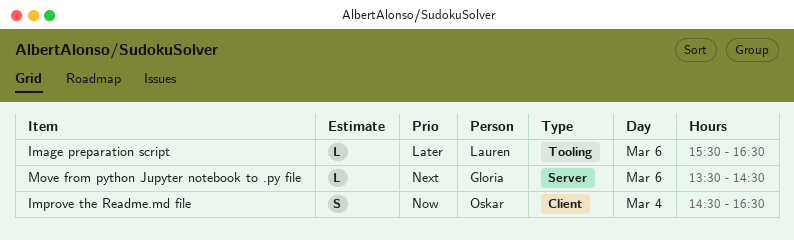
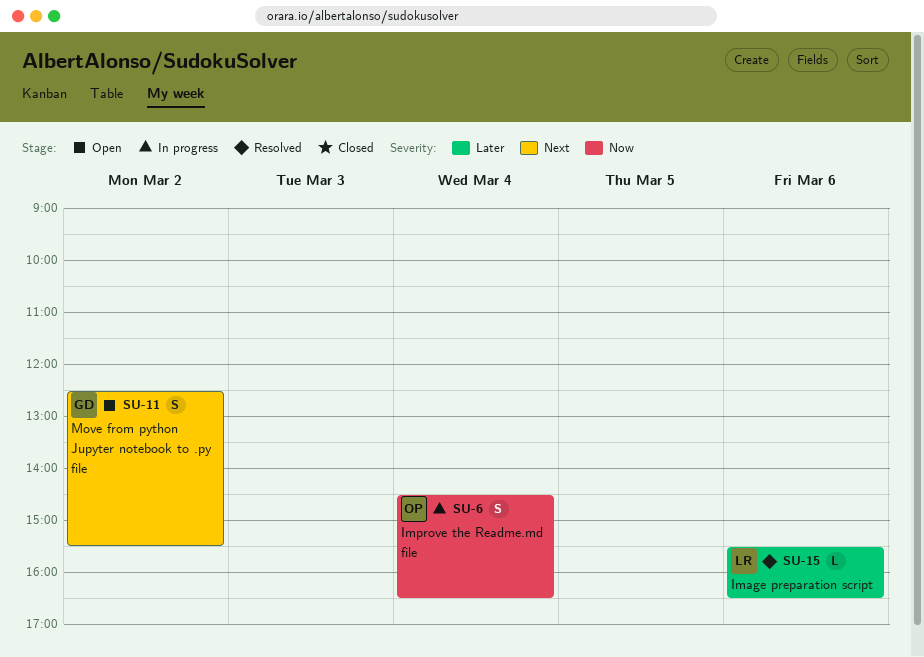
Move from python Jupyter notebook to .py file, estimate: L -> S
Move from python Jupyter notebook to .py file, day: Mar 6 -> Mar 2
Move from python Jupyter notebook to .py file, begins: 13:30 -> 12:30
Move from python Jupyter notebook to .py file, ends: 14:30 -> 15:30

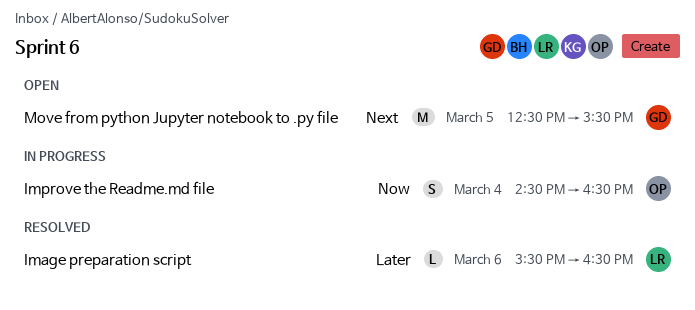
Move from python Jupyter notebook to .py file, estimate: S -> M
Move from python Jupyter notebook to .py file, day: Mar 2 -> Mar 5

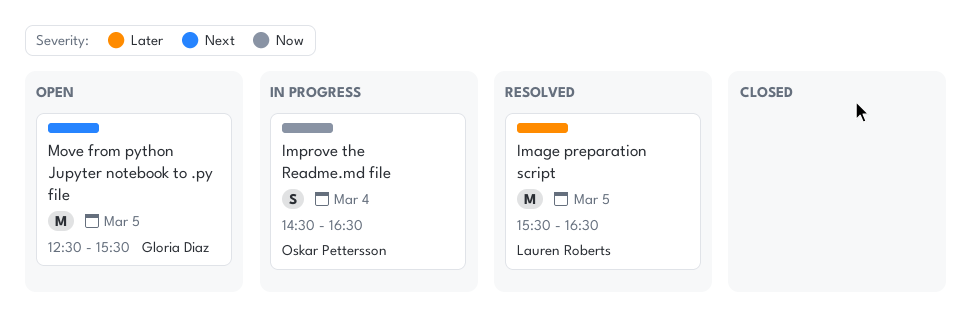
Image preparation script, estimate: L -> M
Image preparation script, day: Mar 6 -> Mar 5

